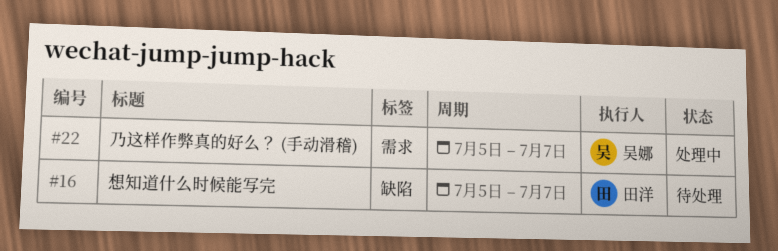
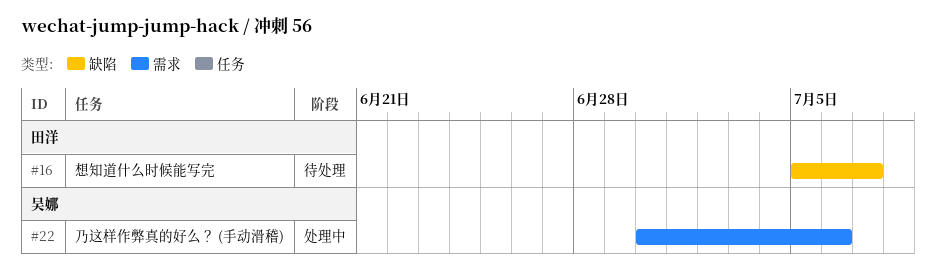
#22, start: Jul 5 -> Jun 30
#22, due: Jul 7 -> Jul 6

